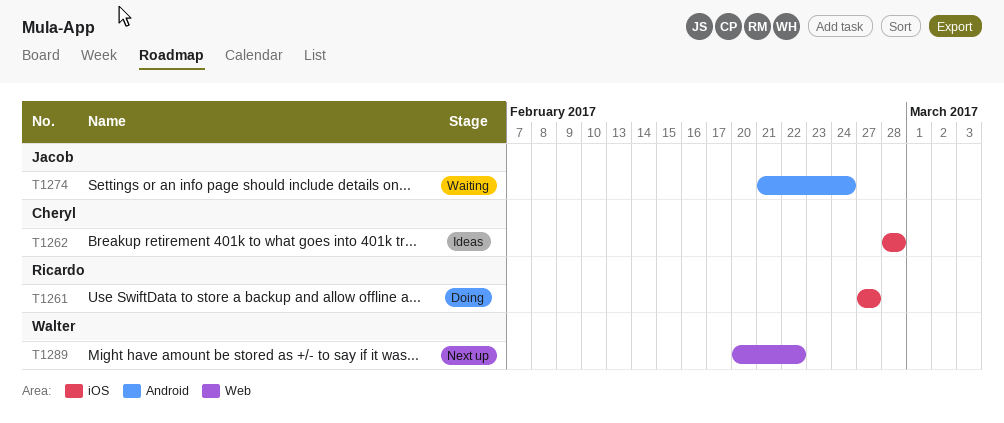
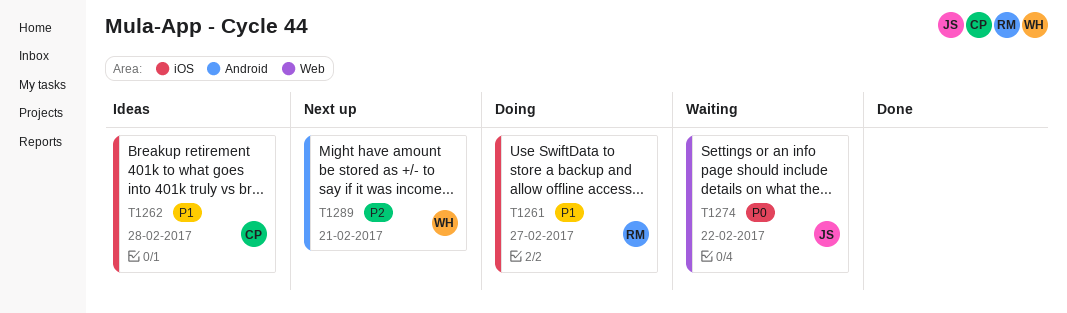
T1274, label: Android -> Web
T1274, due: Feb 24 -> Feb 22
T1289, label: Web -> Android
T1289, due: Feb 22 -> Feb 21

